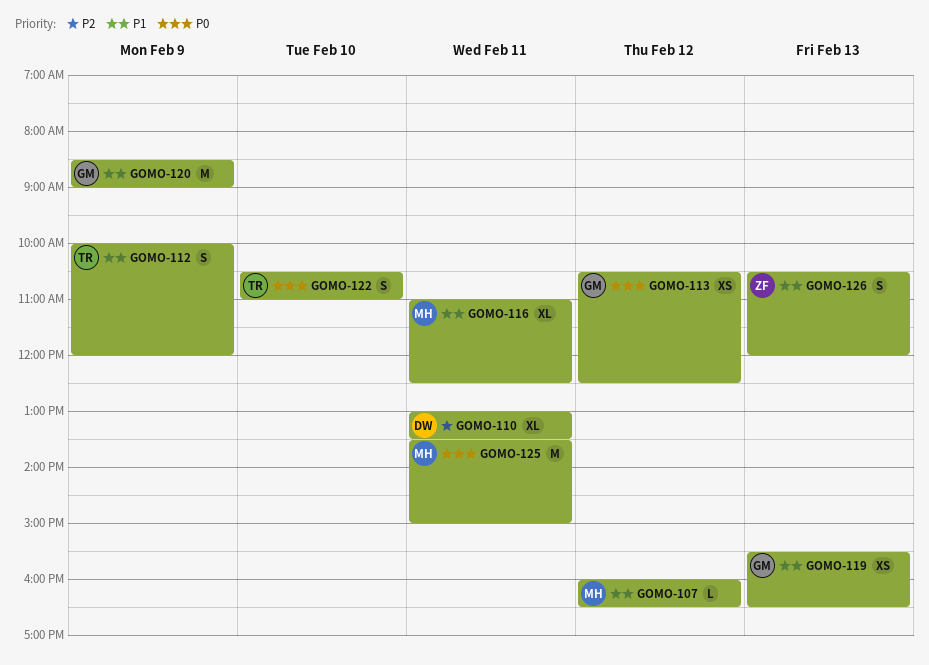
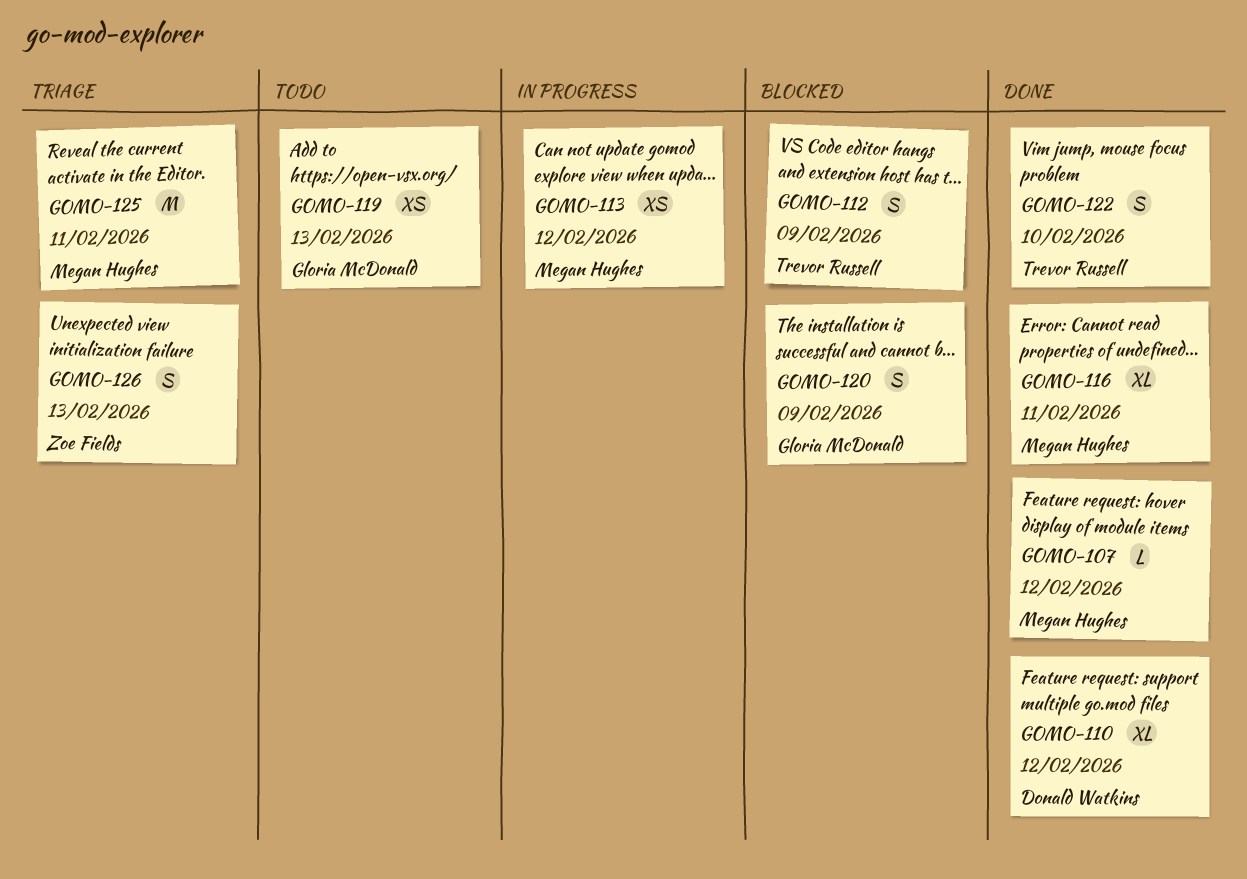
GOMO-110, day: Feb 11 -> Feb 12
GOMO-113, owner: Gloria McDonald -> Megan Hughes
GOMO-120, estimate: M -> S

